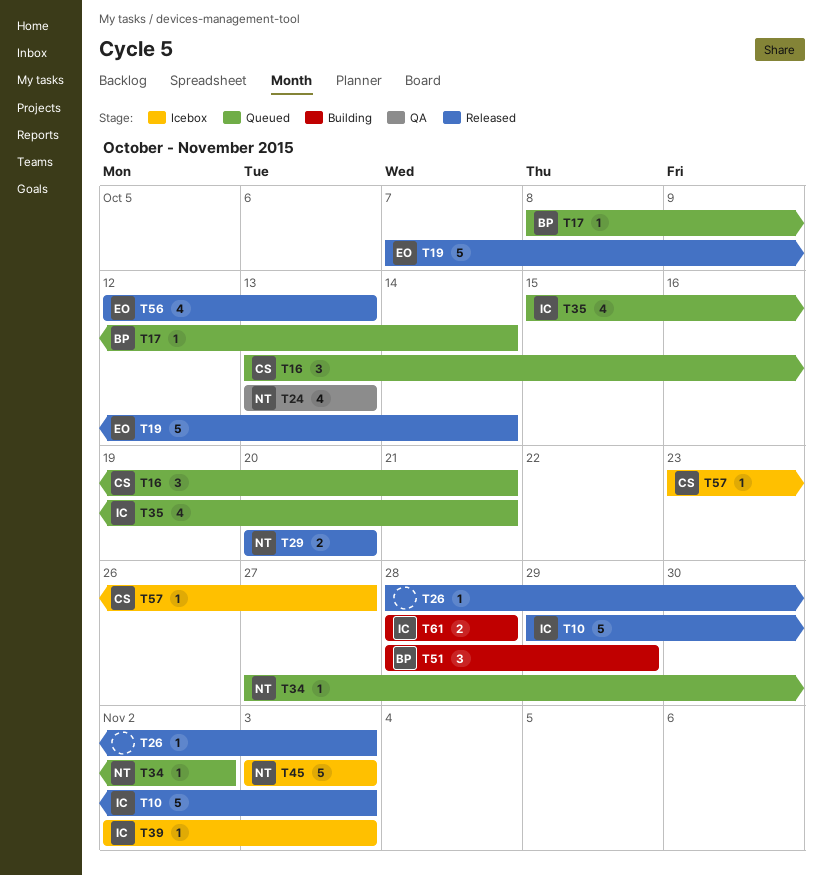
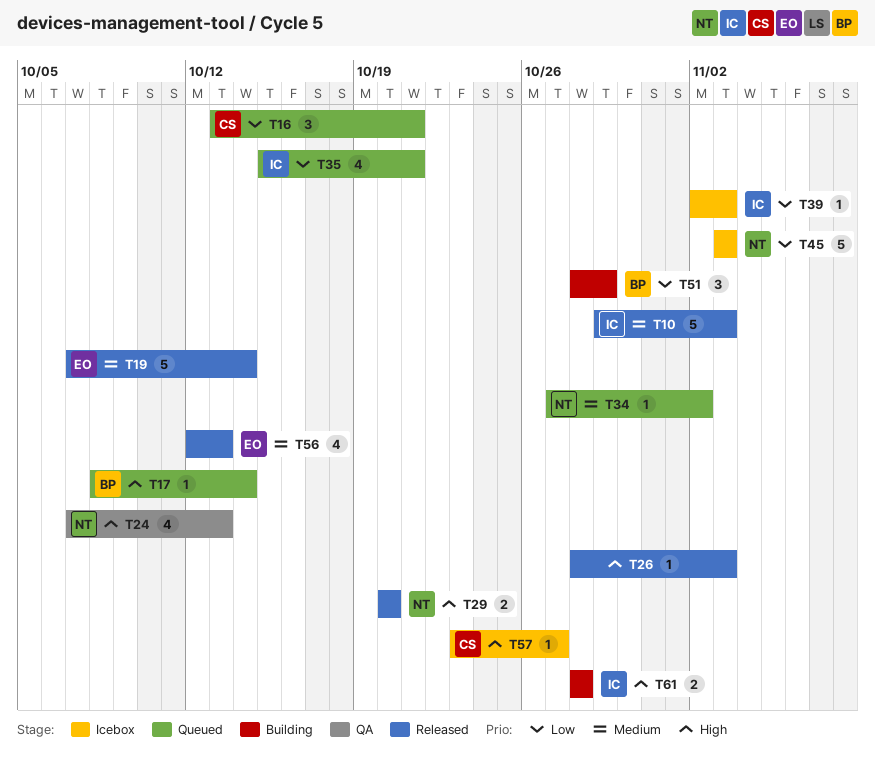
T24, start: Oct 13 -> Oct 7

